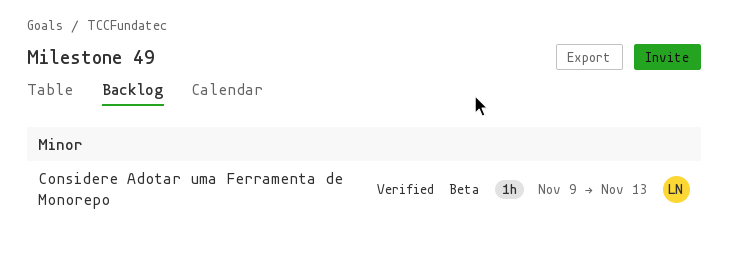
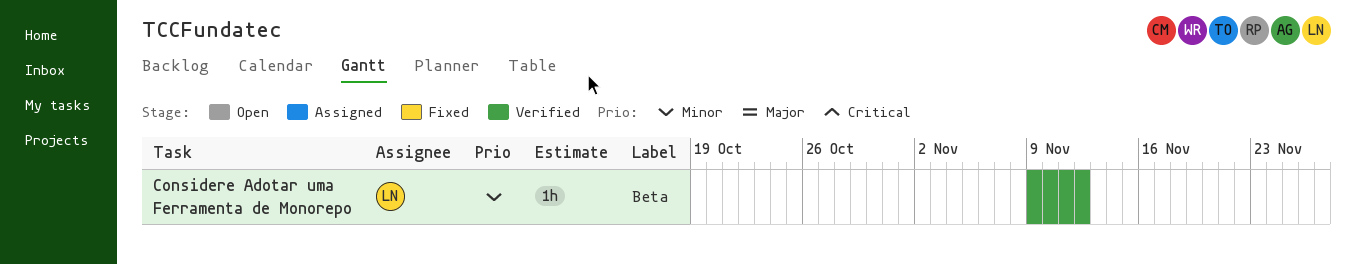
Considere Adotar uma Ferramenta de Monorepo, due: Nov 13 -> Nov 12

